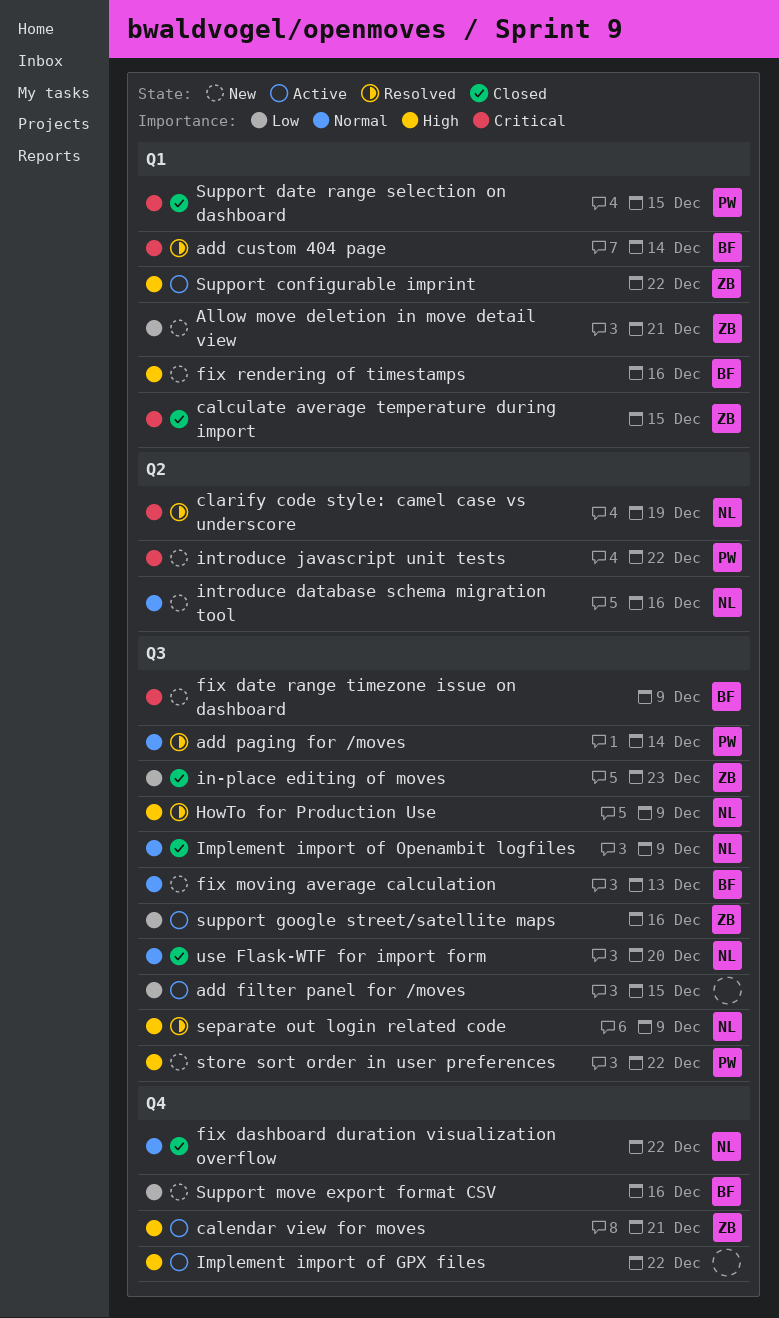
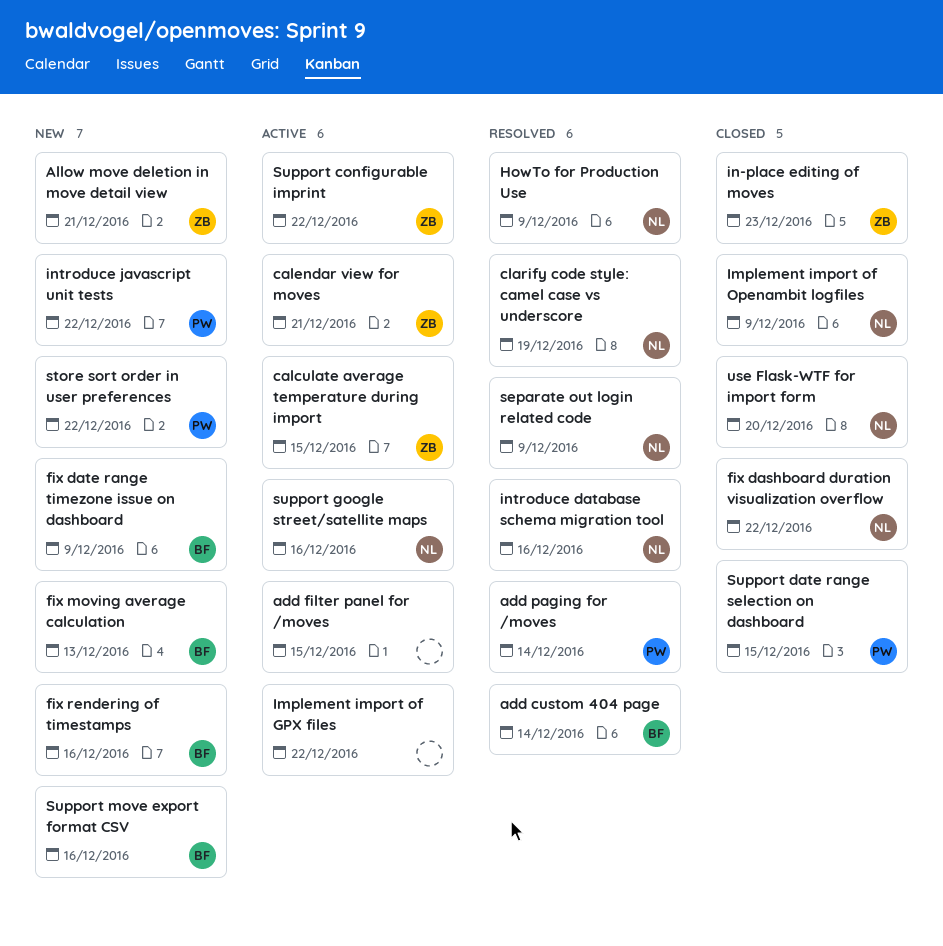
calculate average temperature during import, status: Closed -> Active
introduce database schema migration tool, status: New -> Resolved
support google street/satellite maps, owner: ZB -> NL

